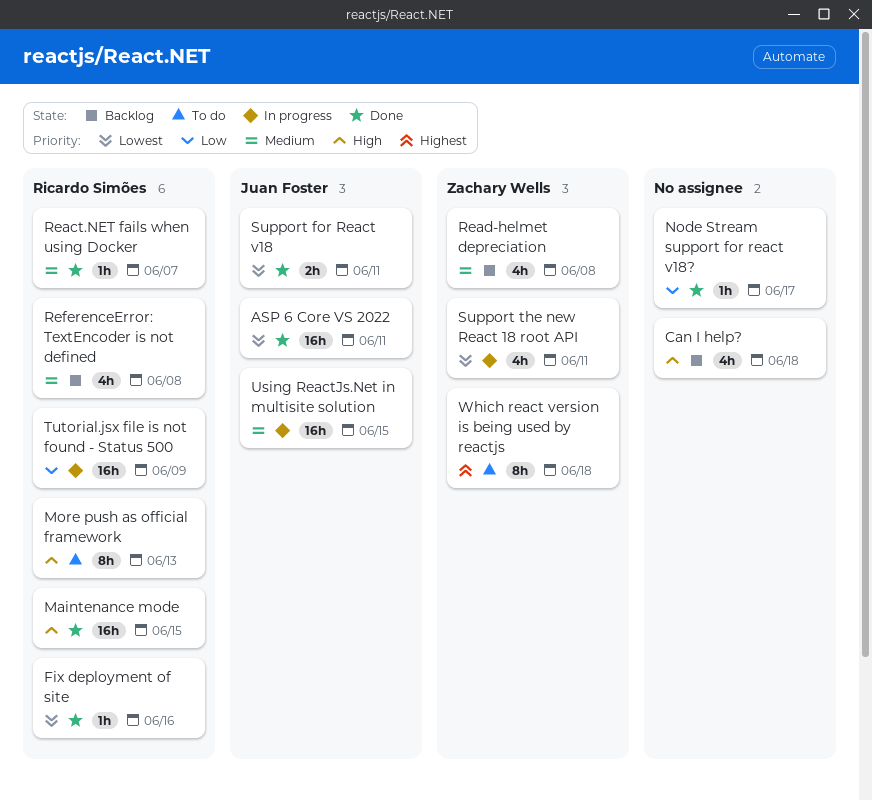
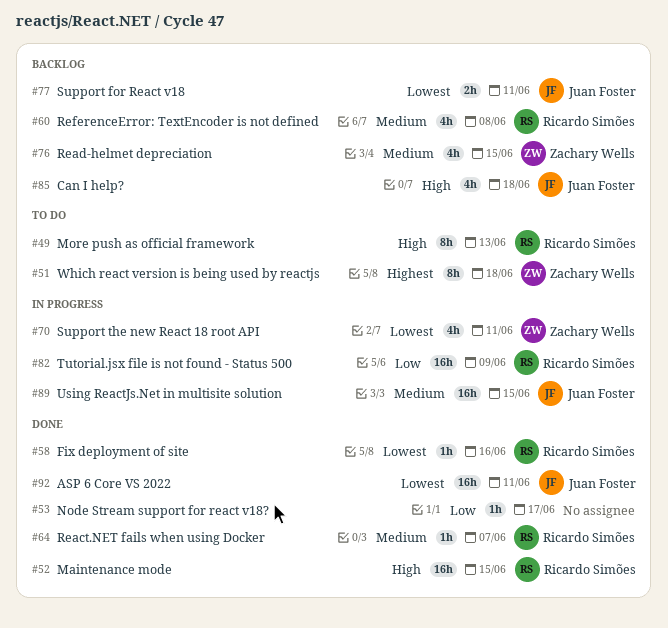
Can I help?, owner: none -> Juan Foster
Read-helmet depreciation, due: Jun 8 -> Jun 15
Support for React v18, status: Done -> Backlog

